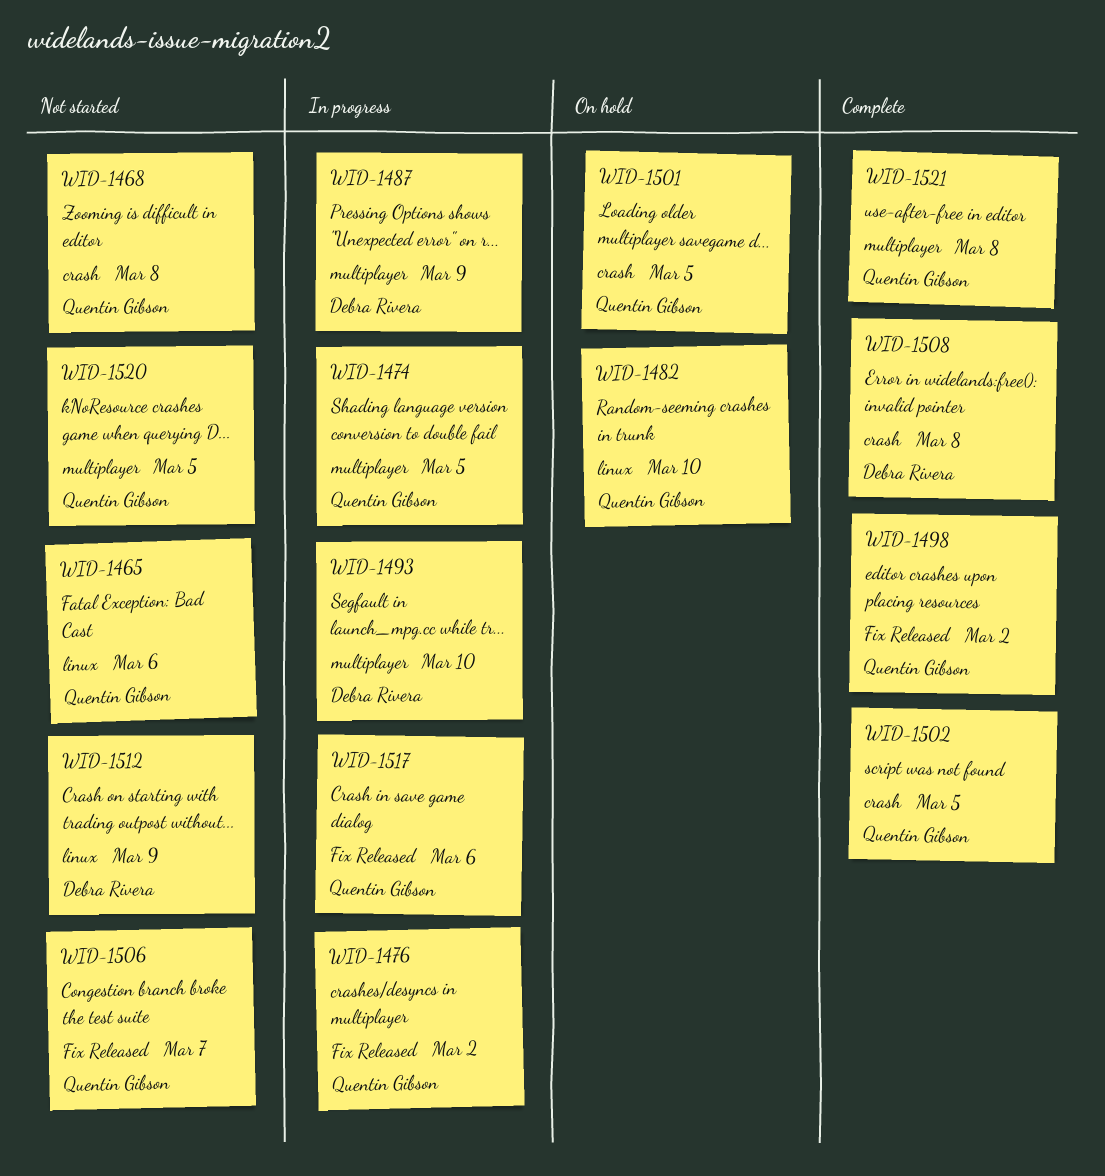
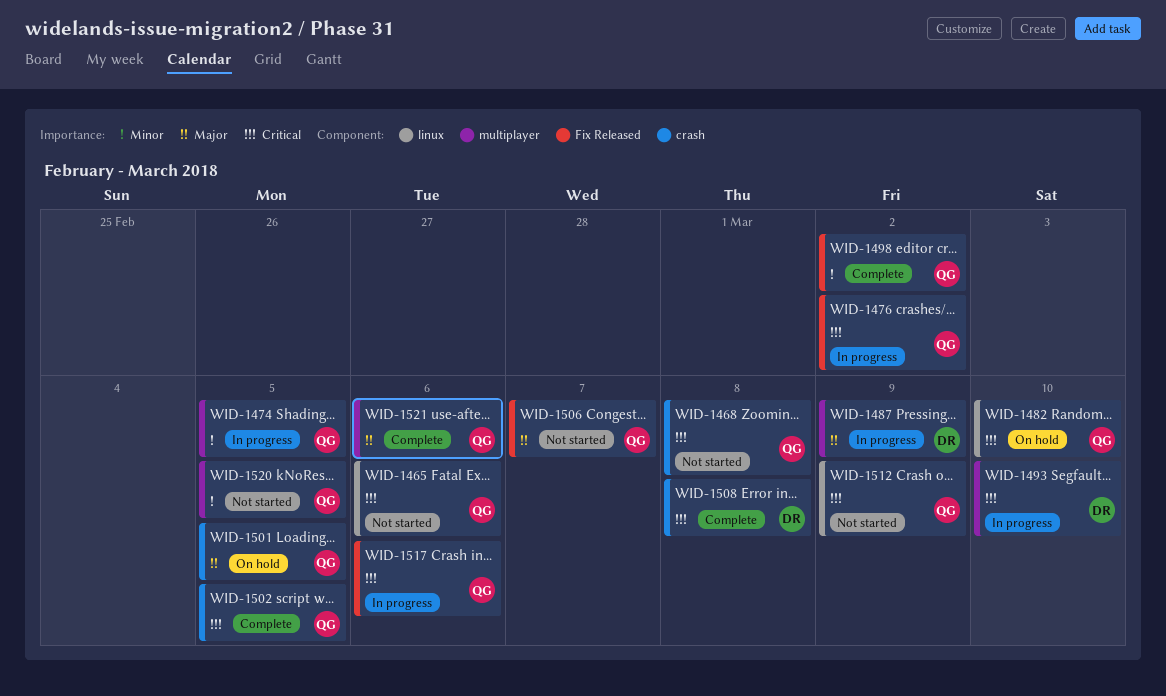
WID-1512, owner: Debra Rivera -> Quentin Gibson
WID-1521, due: Mar 8 -> Mar 6

